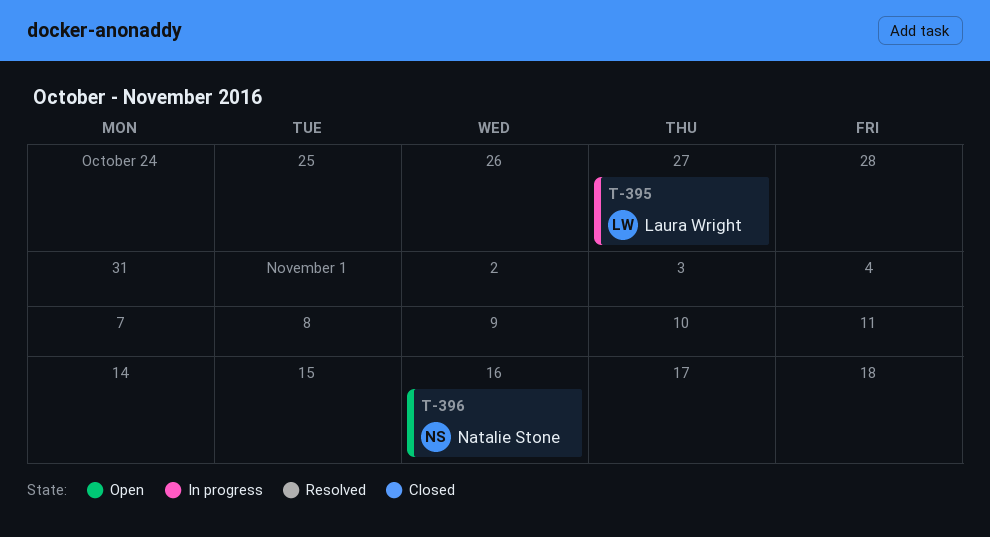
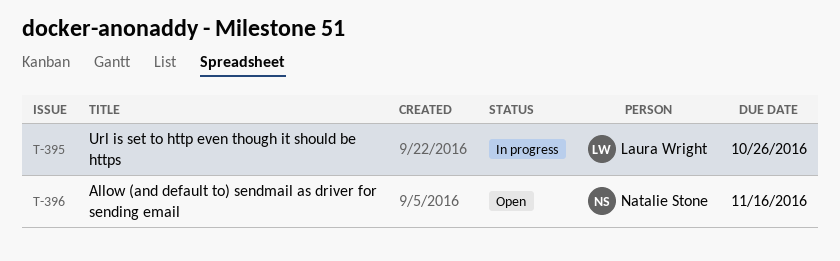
T-395, due: Oct 27 -> Oct 26

